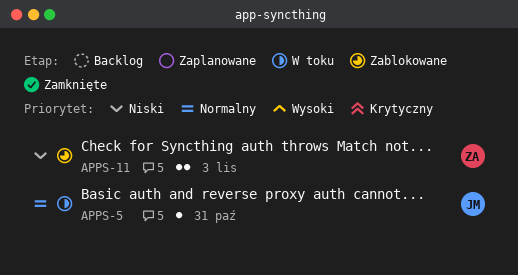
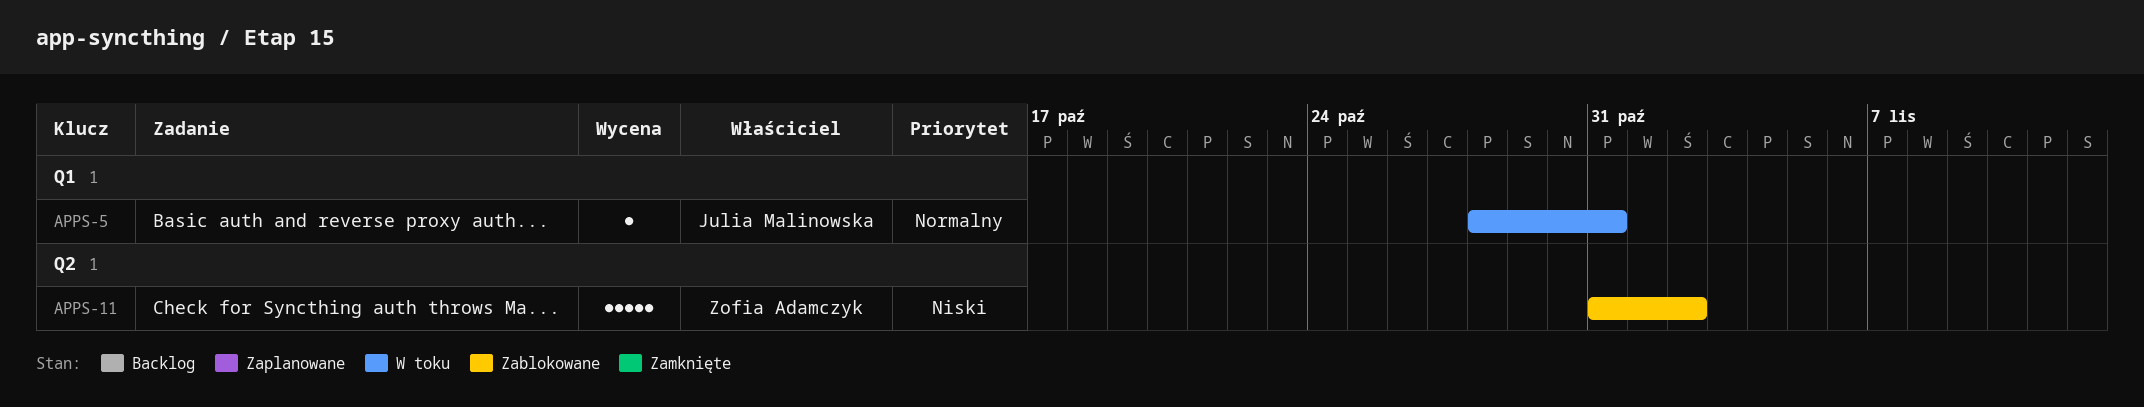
APPS-11, estimate: 2 -> 5
APPS-11, due: Nov 3 -> Nov 2

